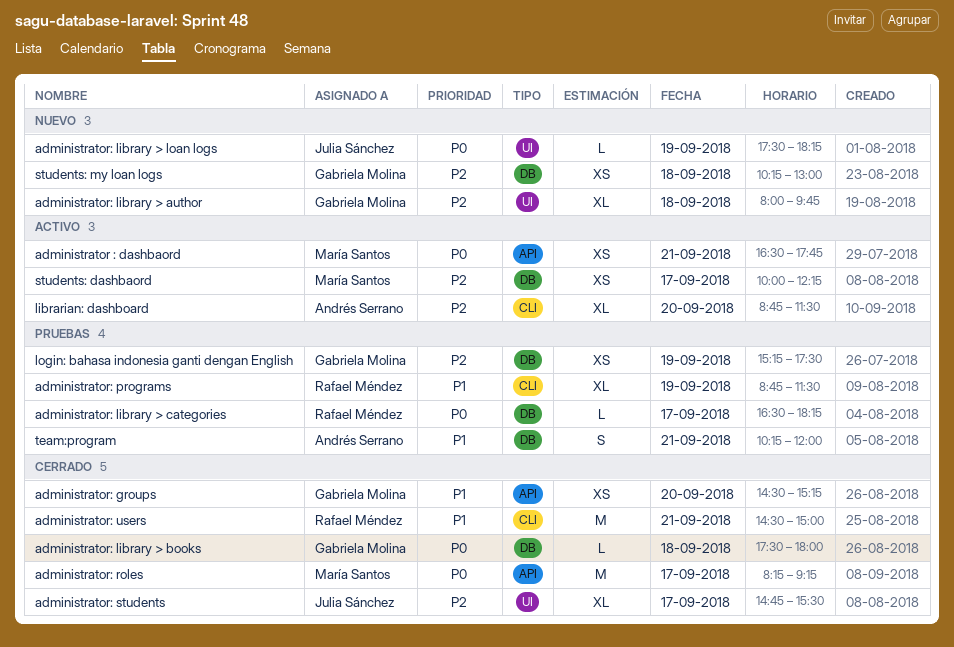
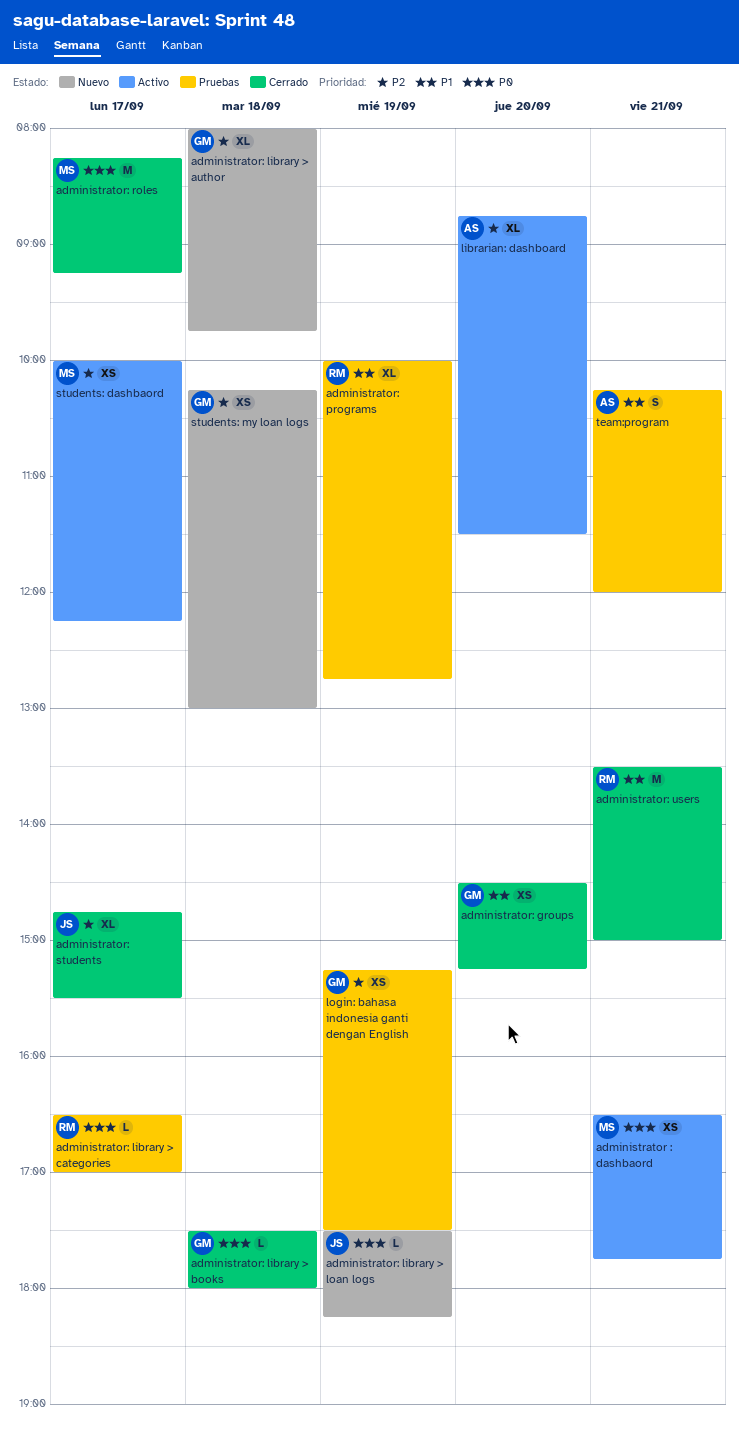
administrator: library > categories, ends: 18:15 -> 17:00
administrator: programs, begins: 08:45 -> 10:00
administrator: programs, ends: 11:30 -> 12:45
administrator: users, begins: 14:30 -> 13:30

